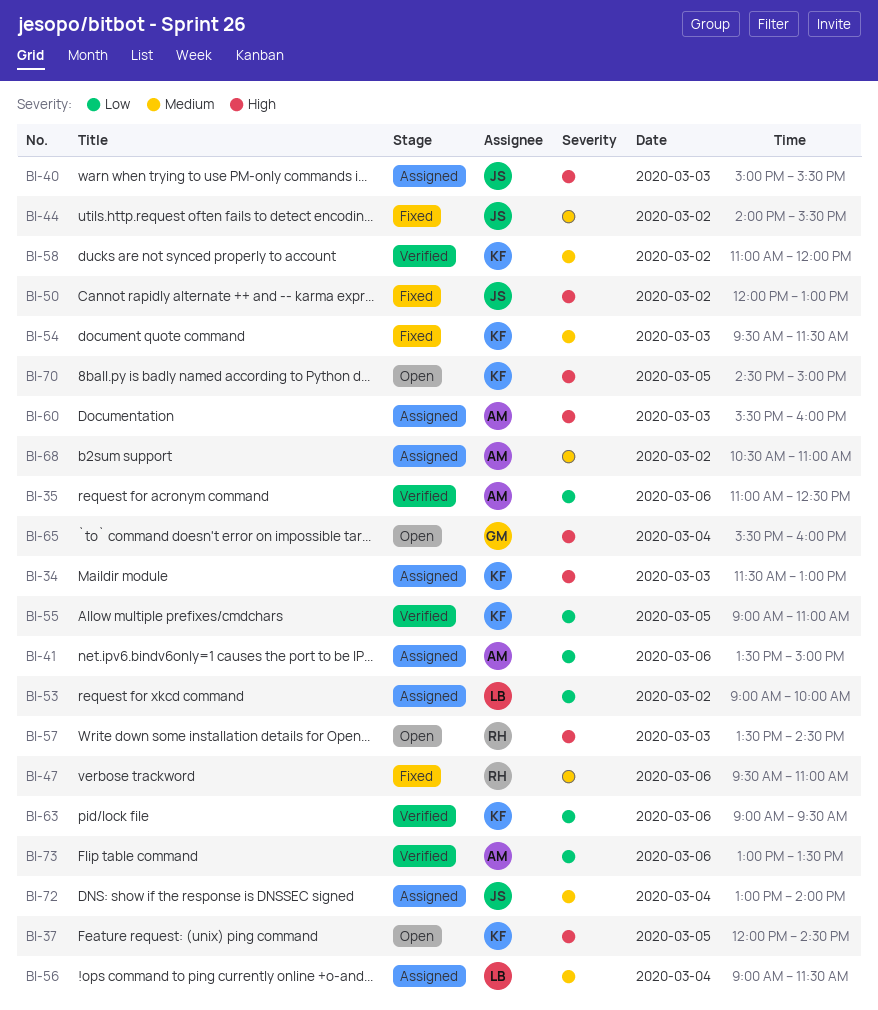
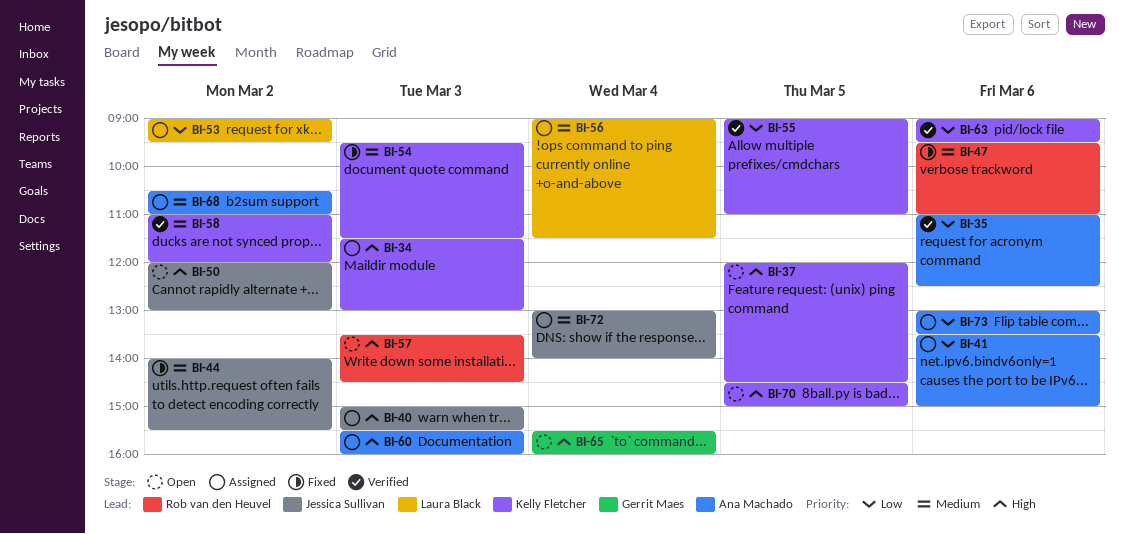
BI-50, status: Fixed -> Open
BI-53, ends: 10:00 -> 09:30
BI-73, status: Verified -> Assigned

